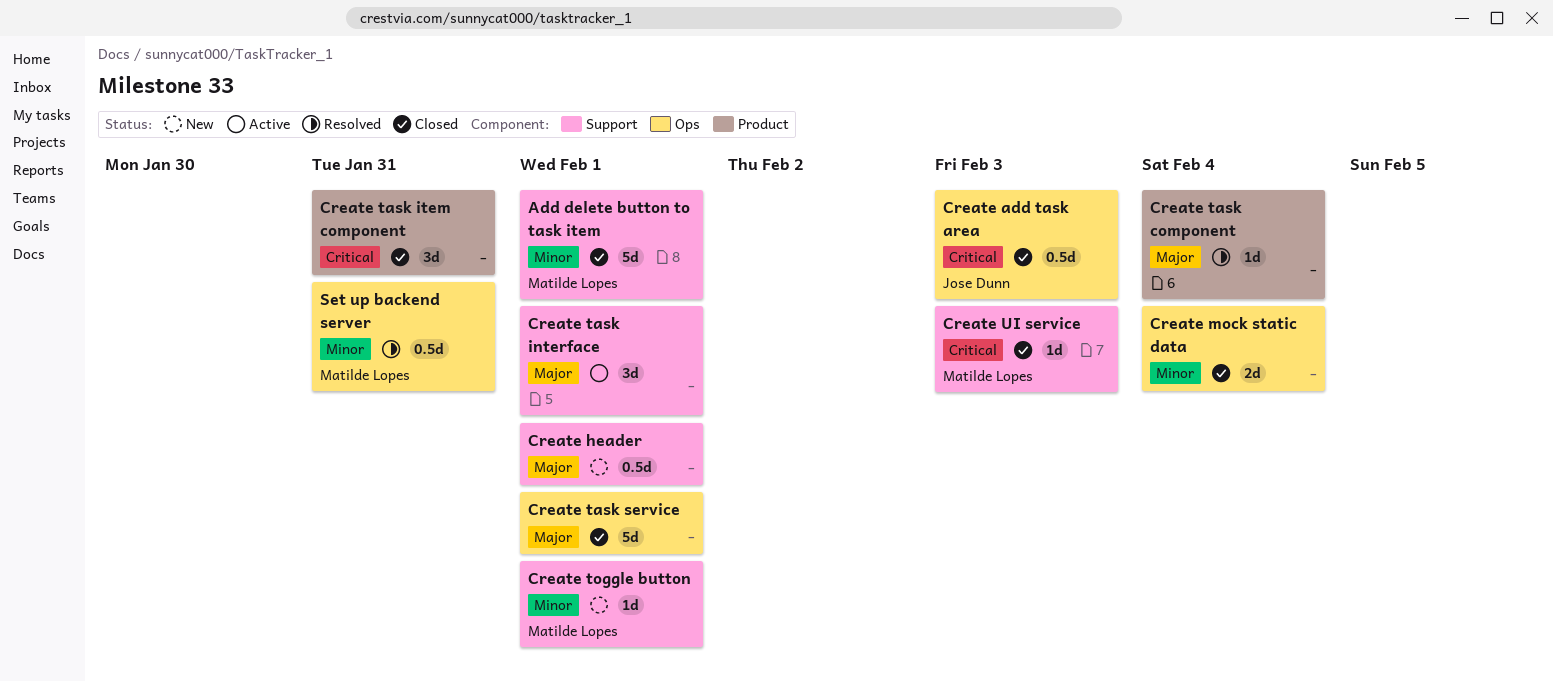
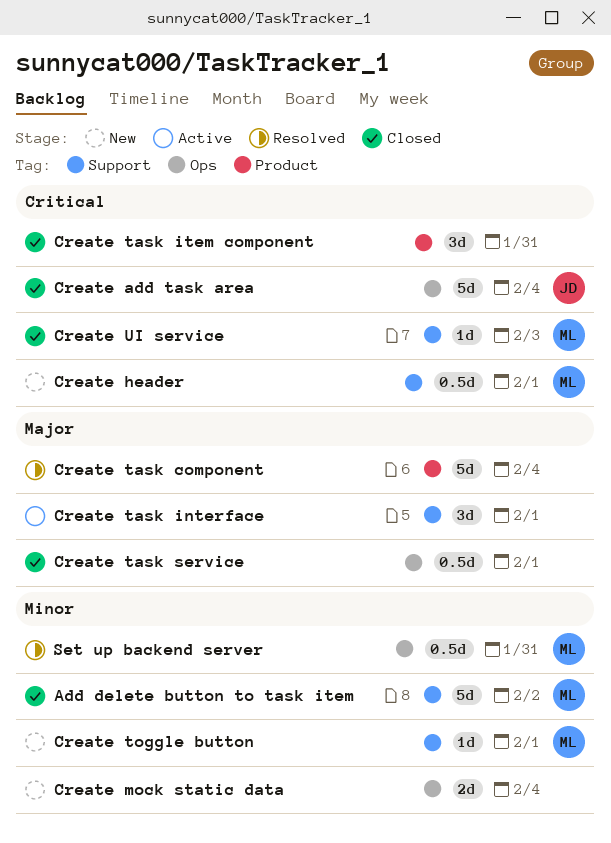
Add delete button to task item, due: Feb 1 -> Feb 2
Create add task area, estimate: 0.5d -> 5d
Create add task area, due: Feb 3 -> Feb 4
Create header, owner: none -> Matilde Lopes
Create header, priority: Major -> Critical
Create mock static data, status: Closed -> New
Create task component, estimate: 1d -> 5d
Create task service, estimate: 5d -> 0.5d

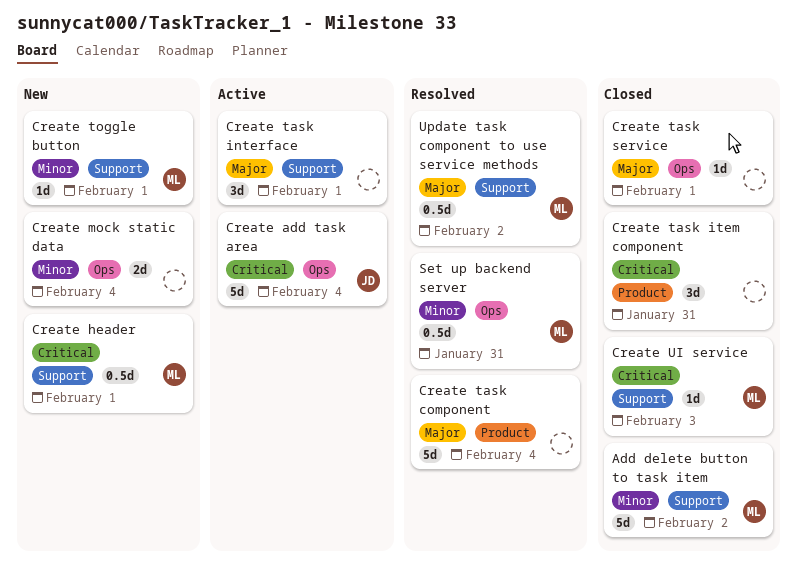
Create add task area, status: Closed -> Active
Create task service, estimate: 0.5d -> 1d
Update task component to use service methods: none -> present

